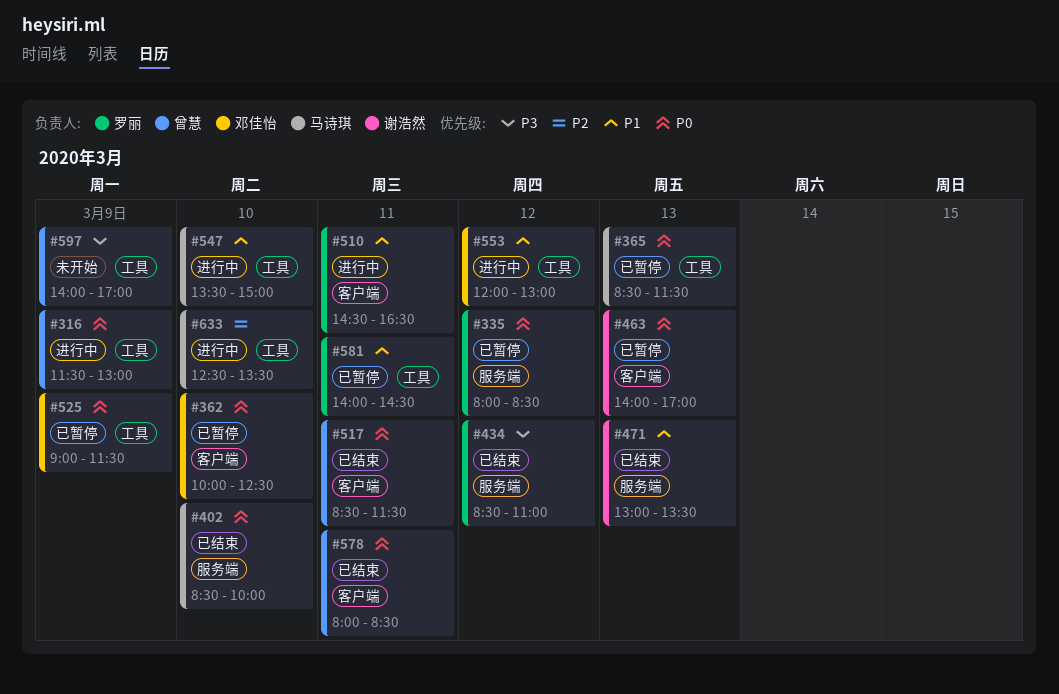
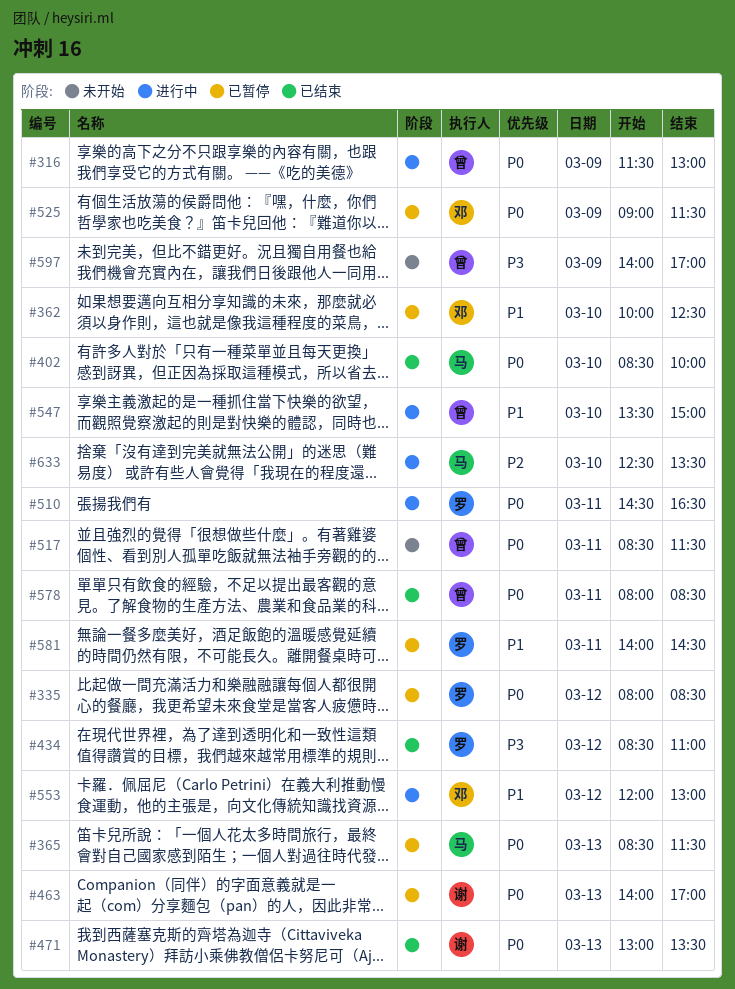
#362, priority: P0 -> P1
#471, priority: P1 -> P0
#510, priority: P1 -> P0
#517, status: 已结束 -> 未开始
#547, owner: 马诗琪 -> 曾慧

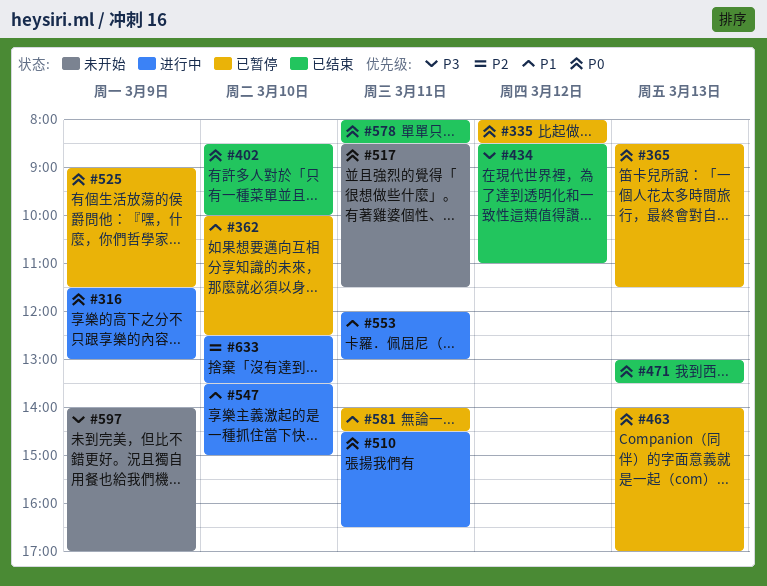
#553, day: Mar 12 -> Mar 11

